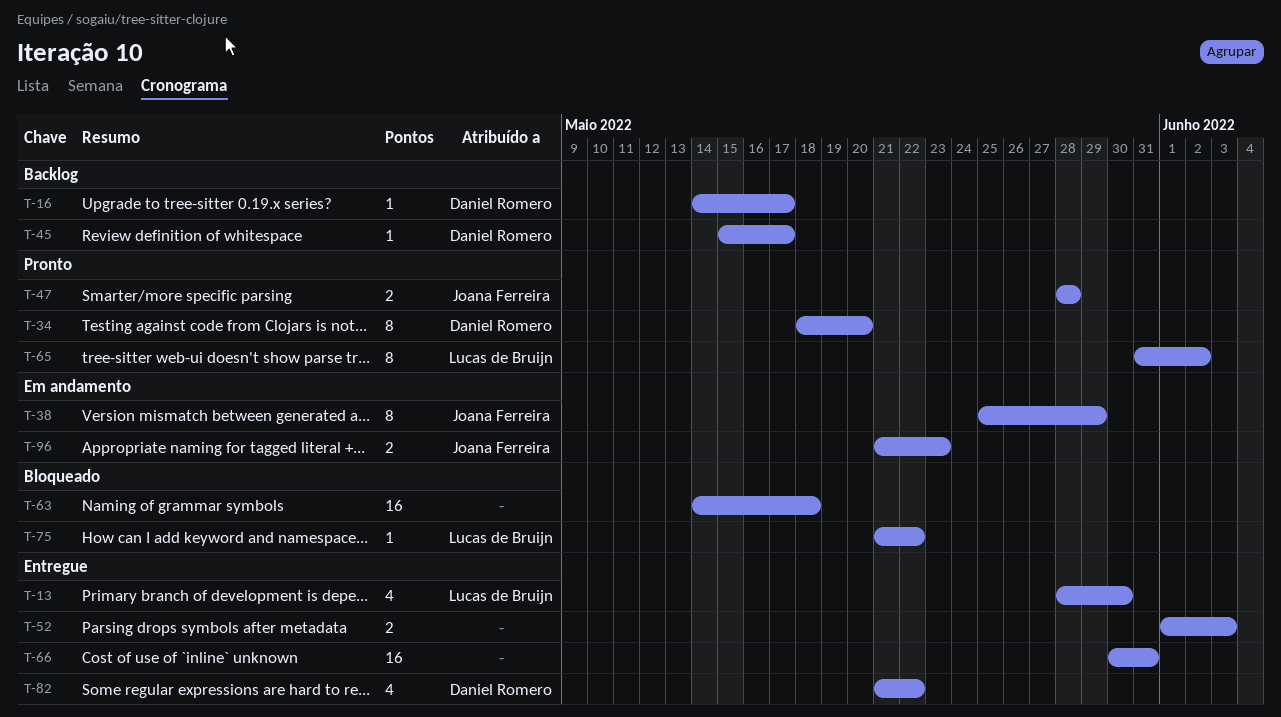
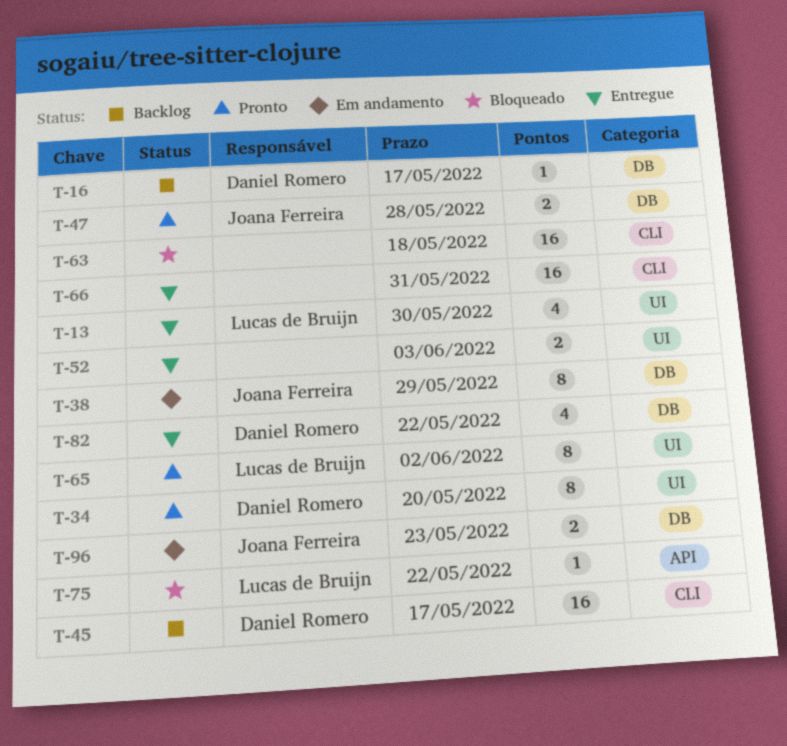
T-45, estimate: 1 -> 16

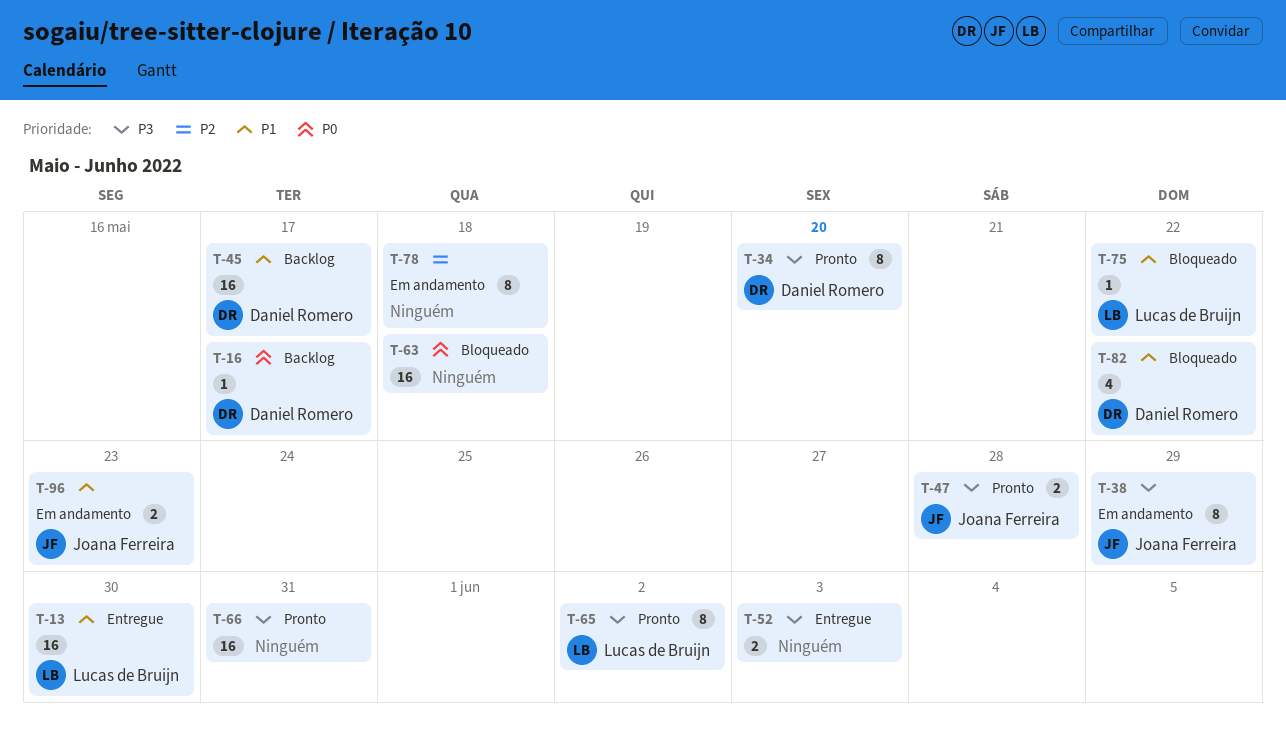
T-13, estimate: 4 -> 16
T-66, status: Entregue -> Pronto
T-78: none -> present
T-82, status: Entregue -> Bloqueado

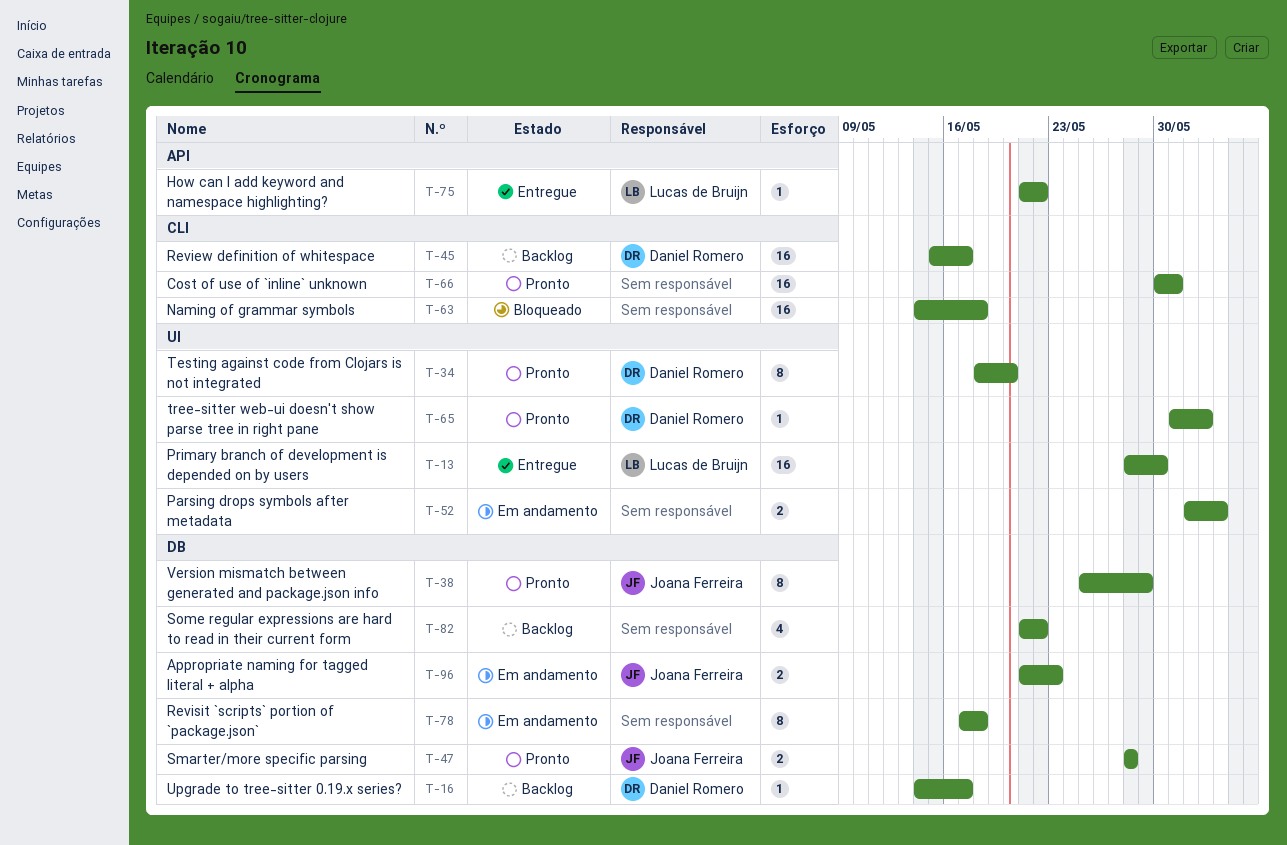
T-38, status: Em andamento -> Pronto
T-52, status: Entregue -> Em andamento
T-65, owner: Lucas de Bruijn -> Daniel Romero
T-65, estimate: 8 -> 1
T-75, status: Bloqueado -> Entregue
T-82, status: Bloqueado -> Backlog
T-82, owner: Daniel Romero -> none

